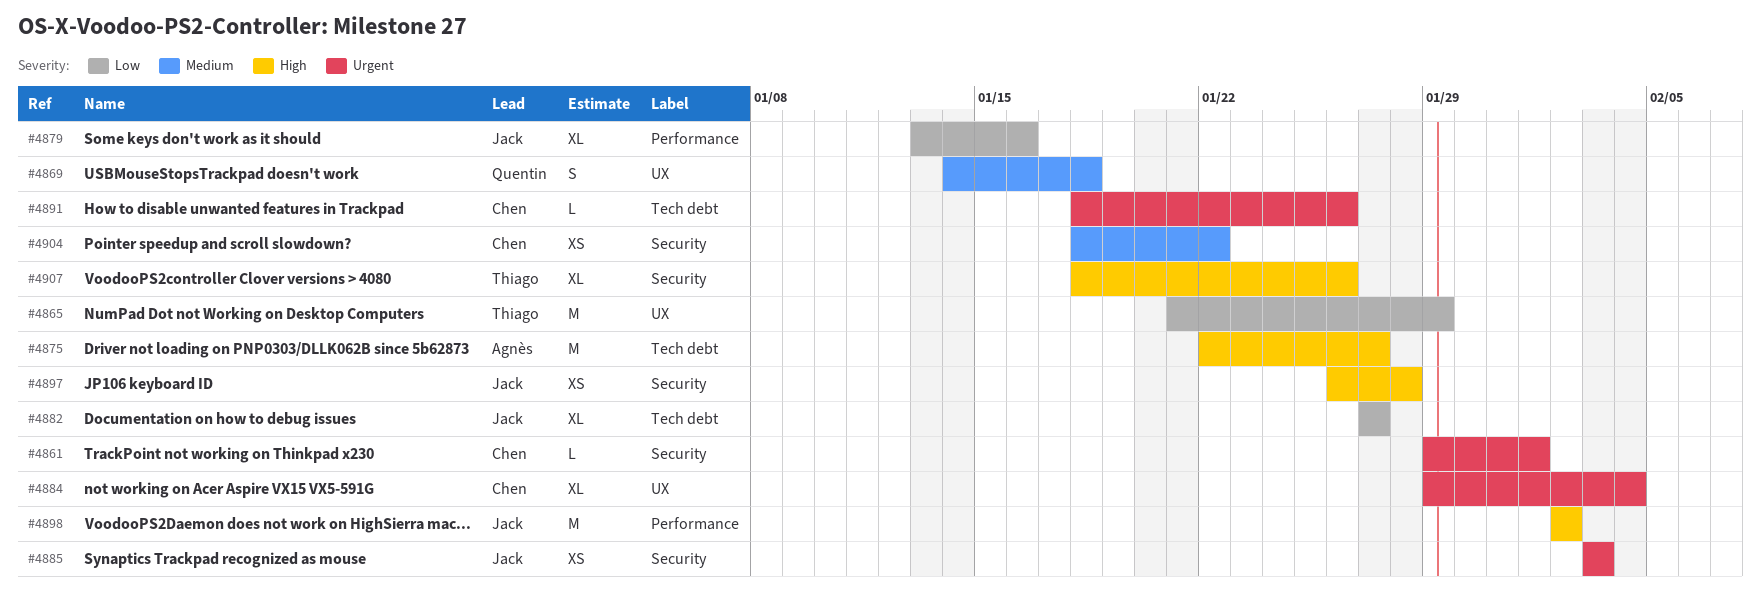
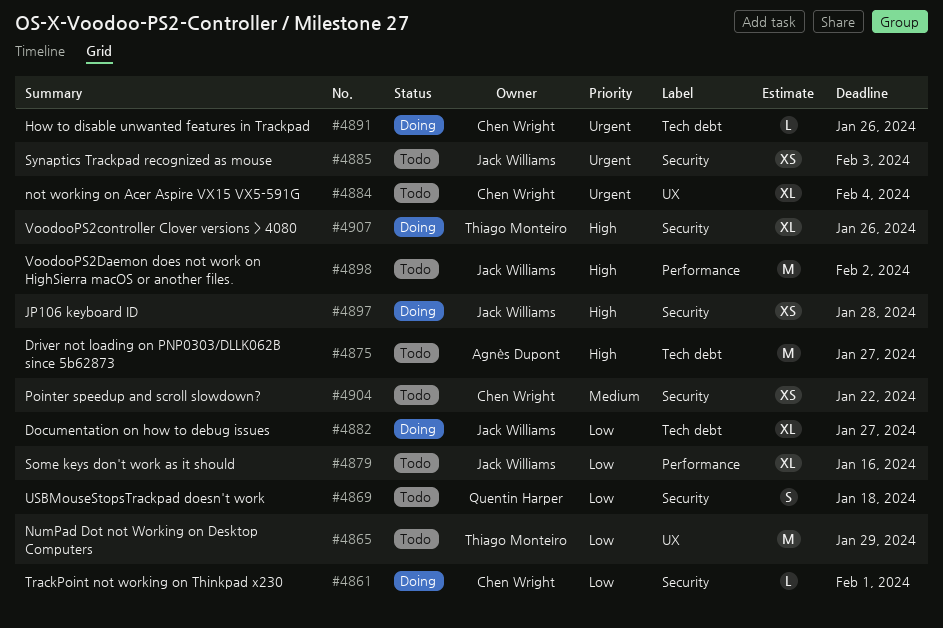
#4861, priority: Urgent -> Low
#4869, priority: Medium -> Low
#4869, label: UX -> Security

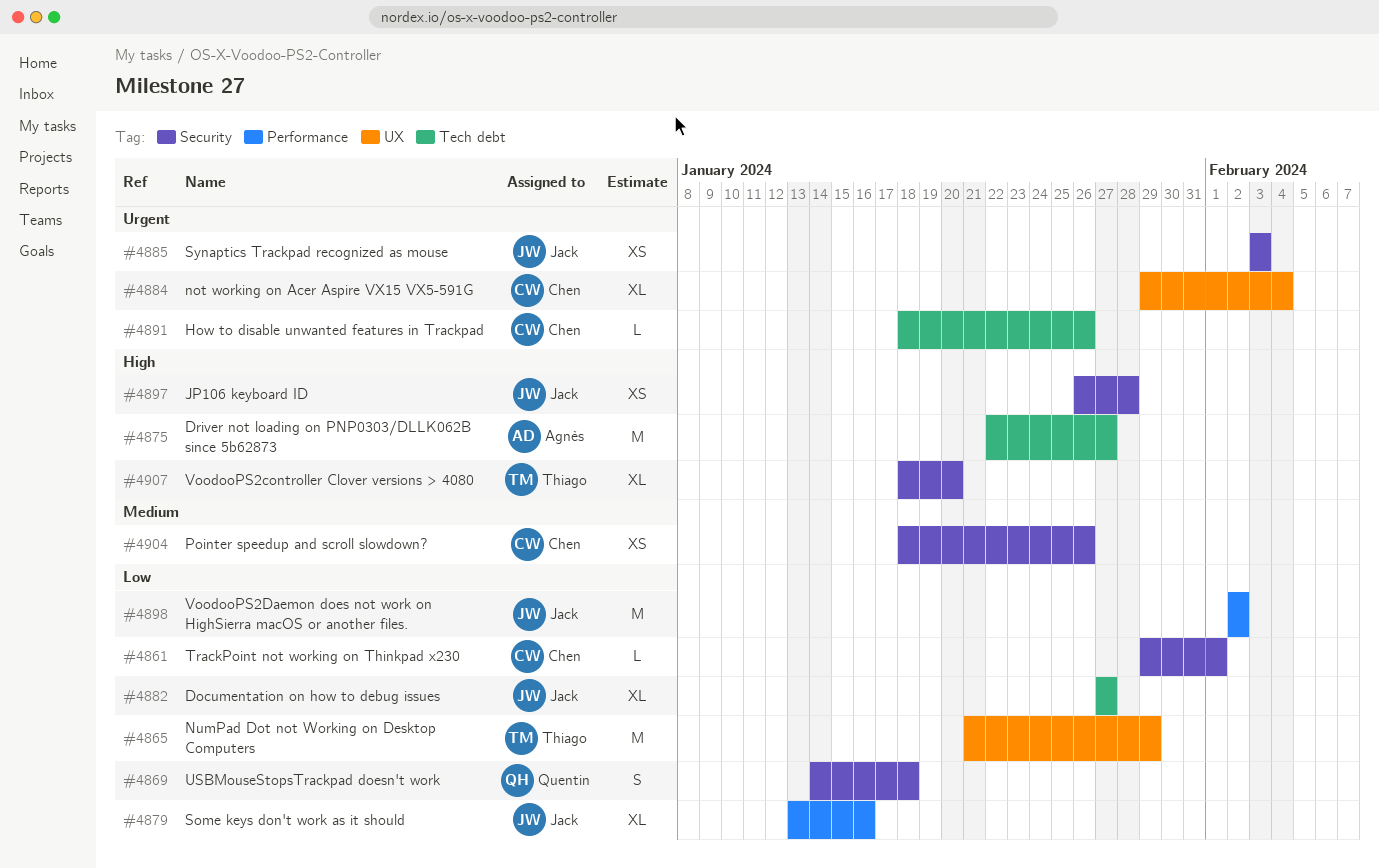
#4898, priority: High -> Low
#4904, due: Jan 22 -> Jan 26
#4907, due: Jan 26 -> Jan 20

